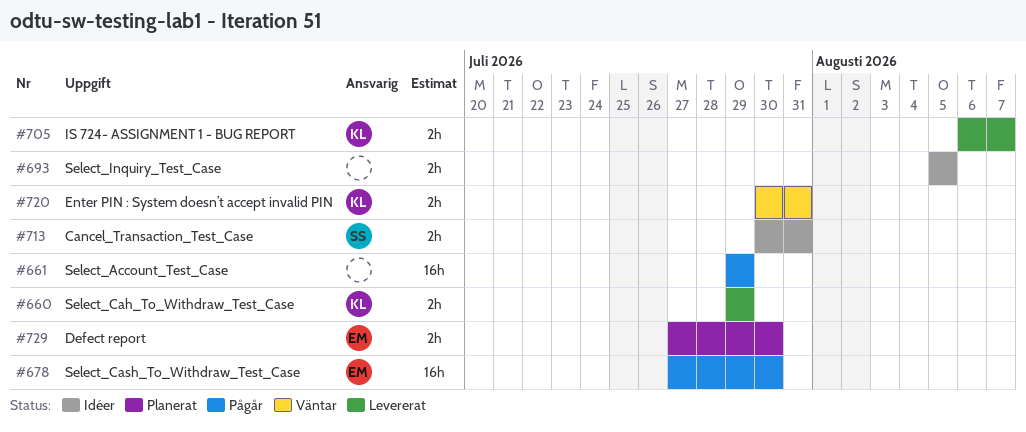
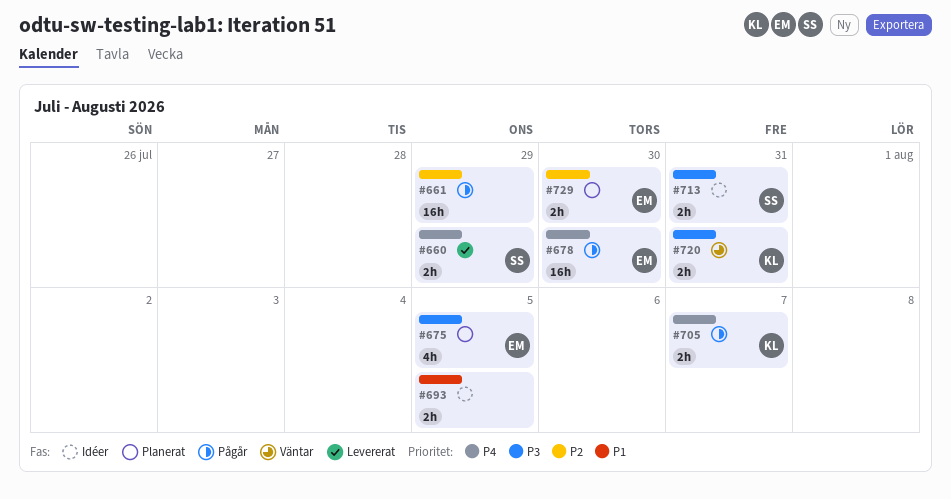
#660, owner: KL -> SS
#675: none -> present
#705, status: Levererat -> Pågår

